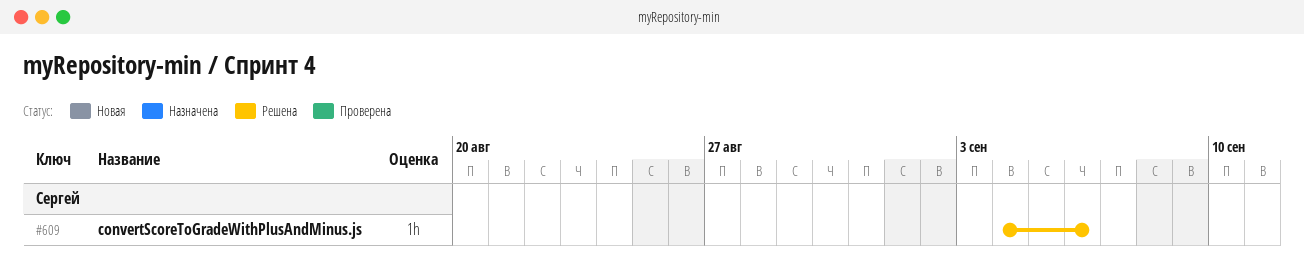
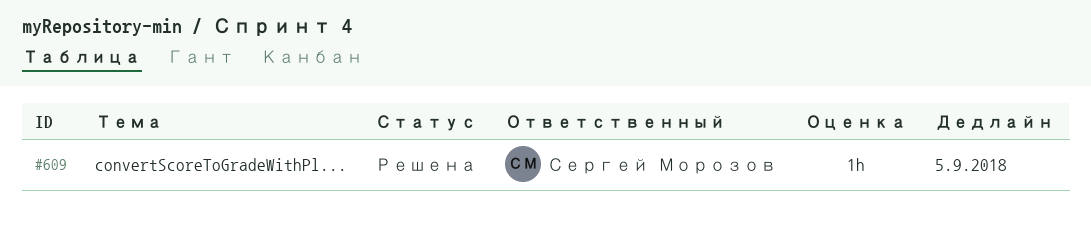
#609, due: Sep 6 -> Sep 5

